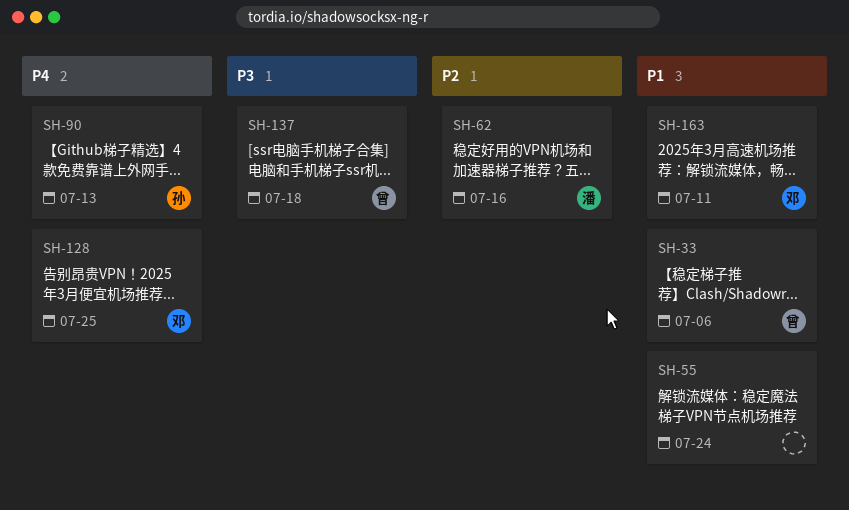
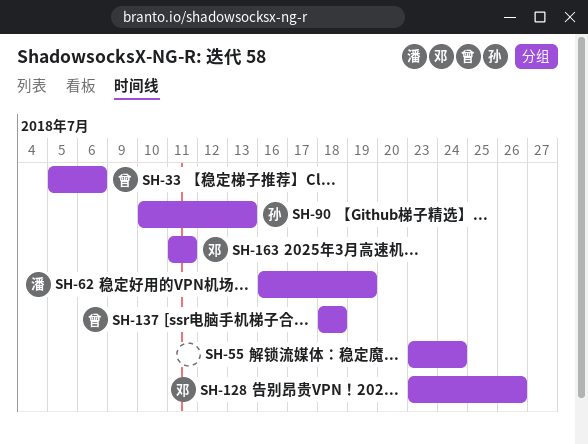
SH-62, due: Jul 16 -> Jul 19
SH-128, due: Jul 25 -> Jul 26

